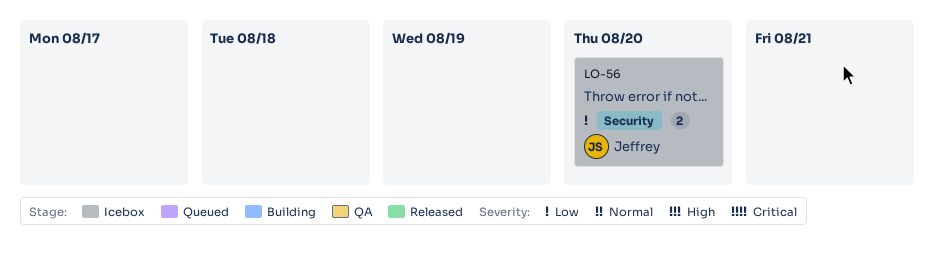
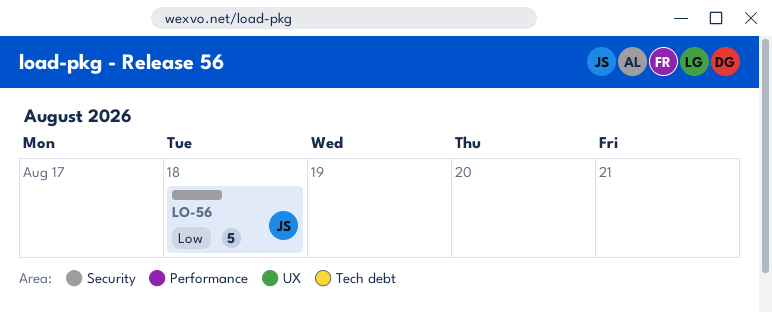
LO-56, estimate: 2 -> 5
LO-56, due: Aug 20 -> Aug 18

